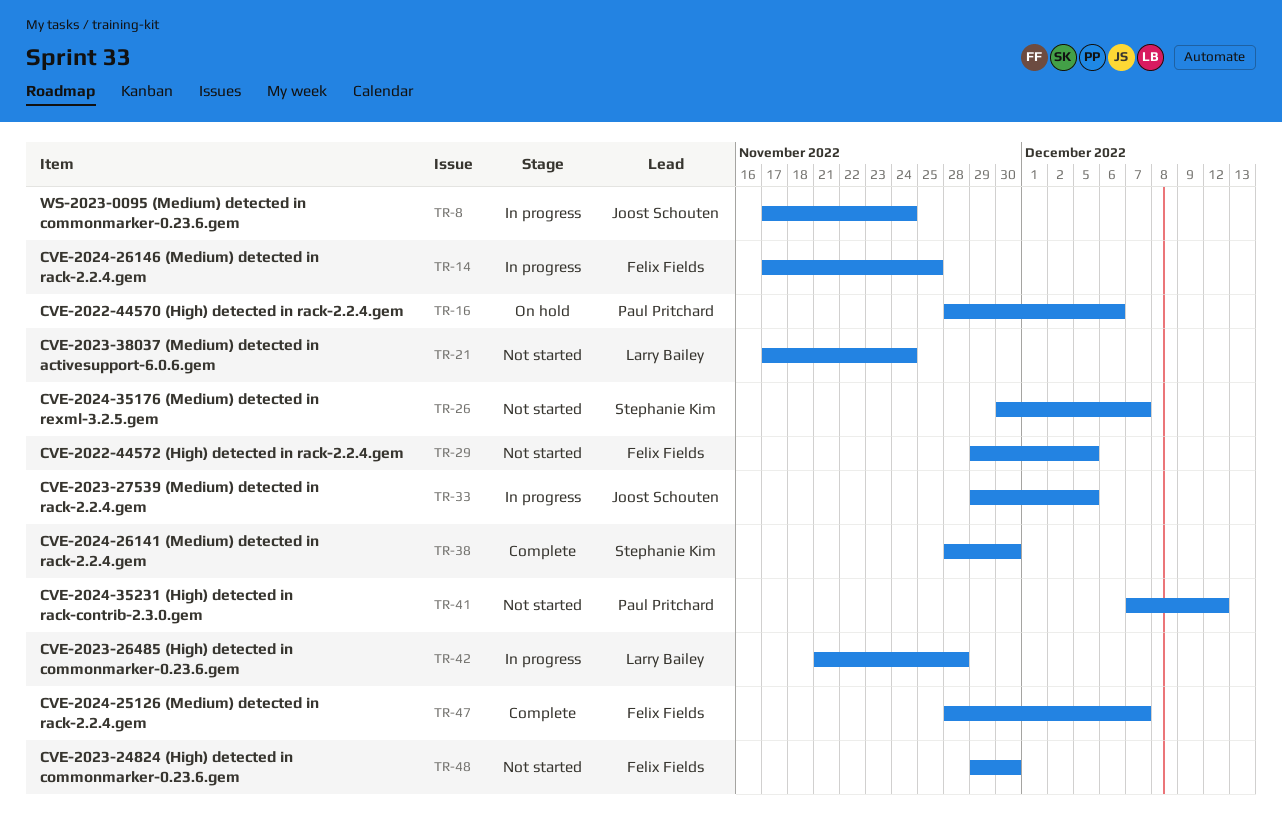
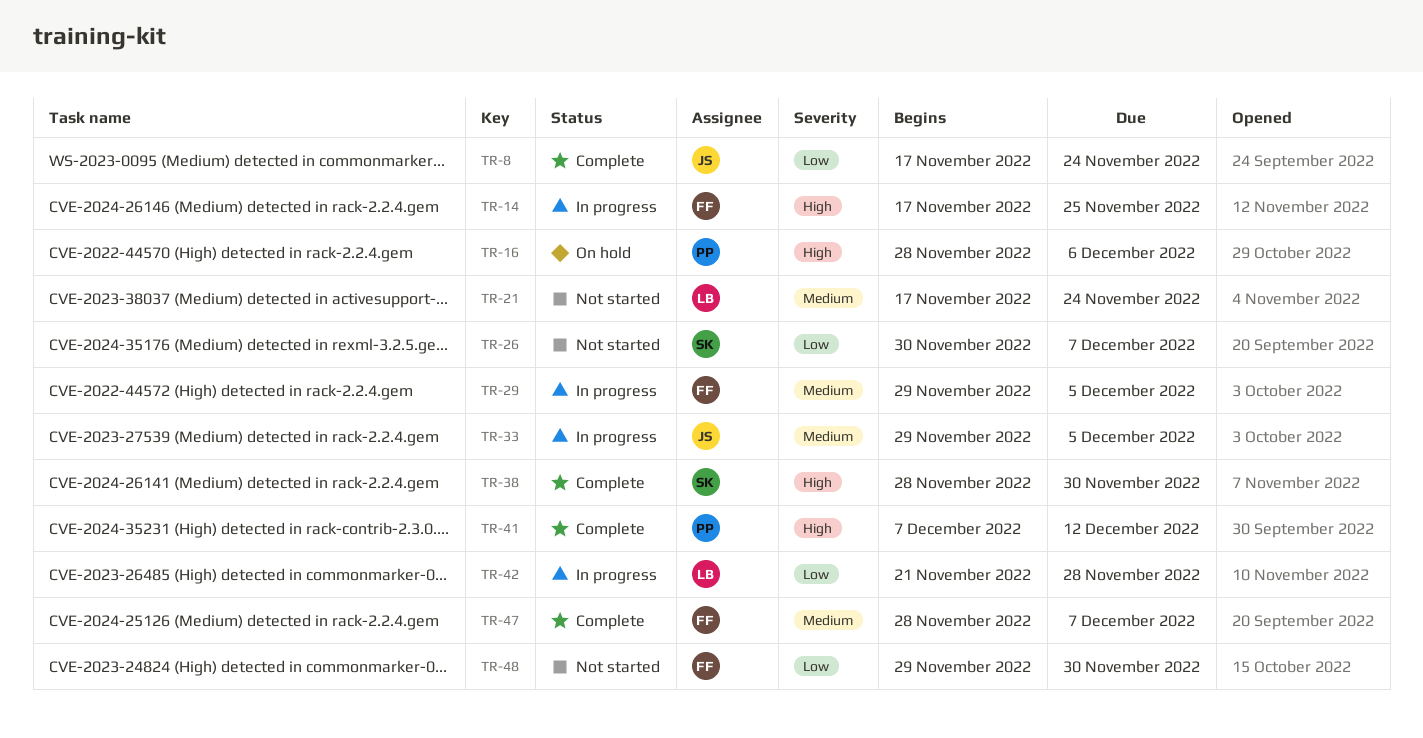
TR-8, status: In progress -> Complete
TR-29, status: Not started -> In progress
TR-41, status: Not started -> Complete

